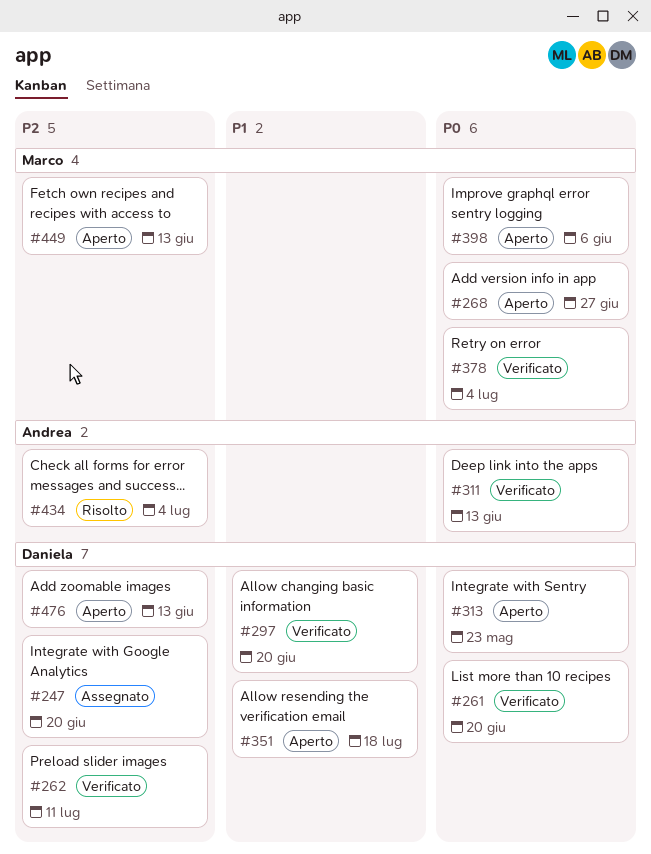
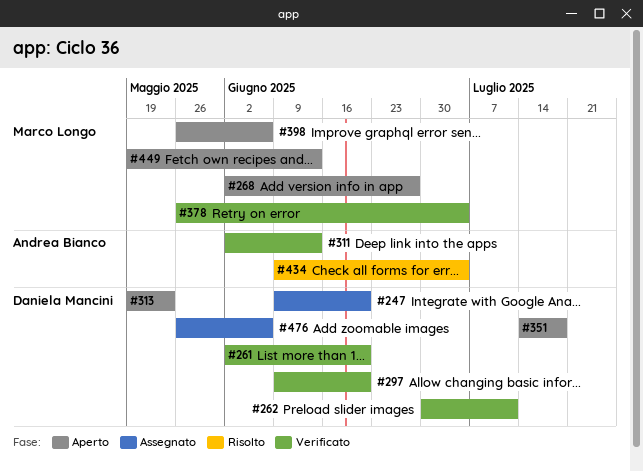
#476, status: Aperto -> Assegnato
#476, due: Jun 13 -> Jun 6

